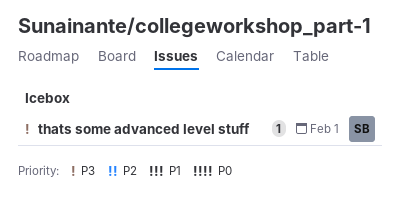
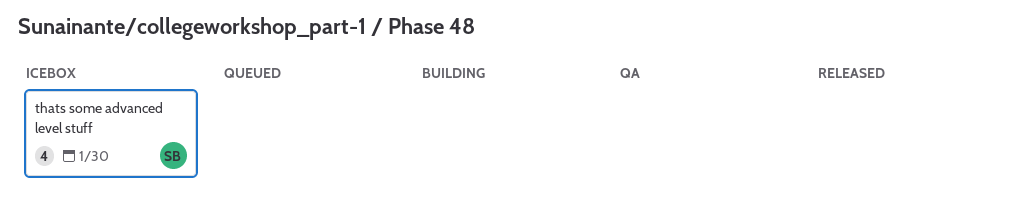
thats some advanced level stuff, estimate: 1 -> 4
thats some advanced level stuff, due: Feb 1 -> Jan 30

